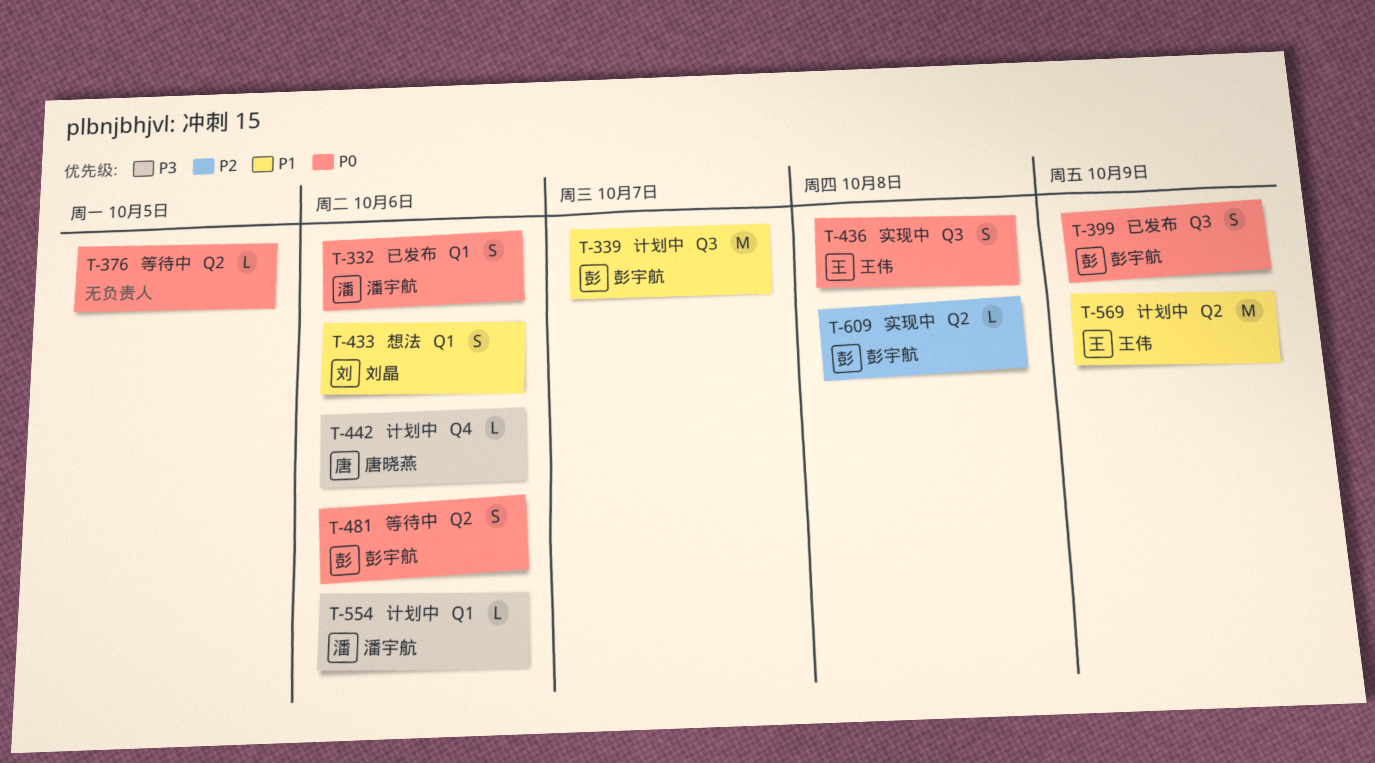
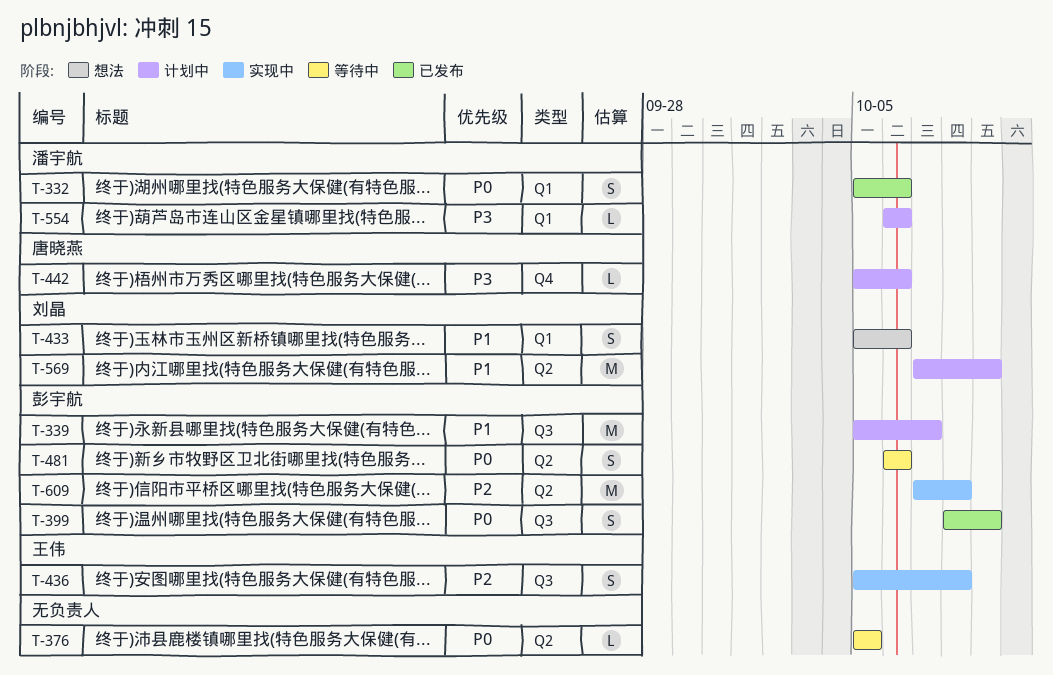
T-436, priority: P0 -> P2
T-569, owner: 王伟 -> 刘晶
T-609, estimate: L -> M

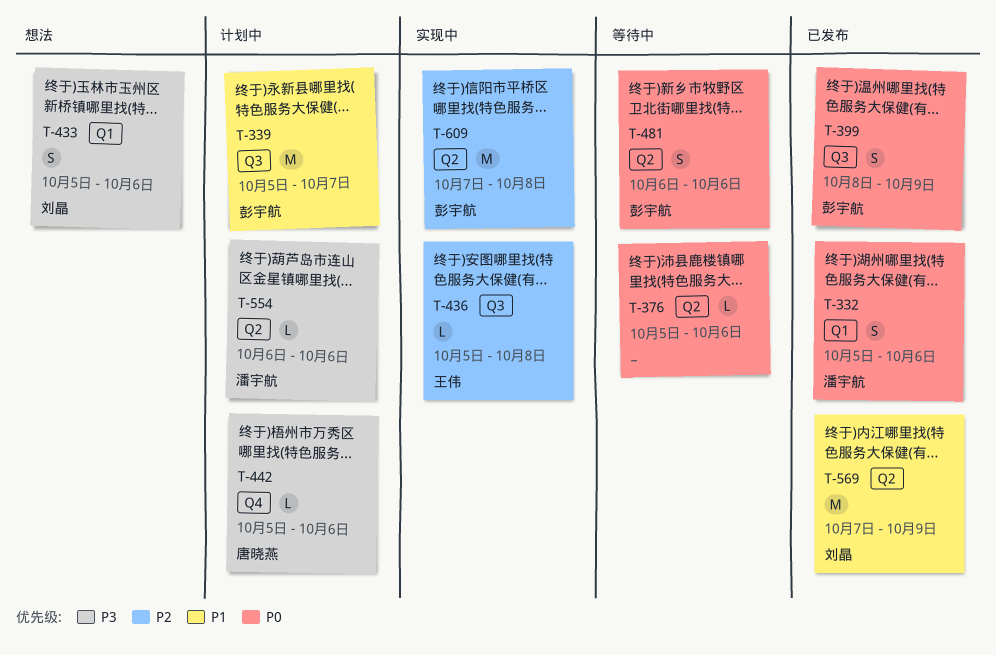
T-376, due: Oct 5 -> Oct 6
T-433, priority: P1 -> P3
T-436, estimate: S -> L
T-554, label: Q1 -> Q2
T-569, status: 计划中 -> 已发布

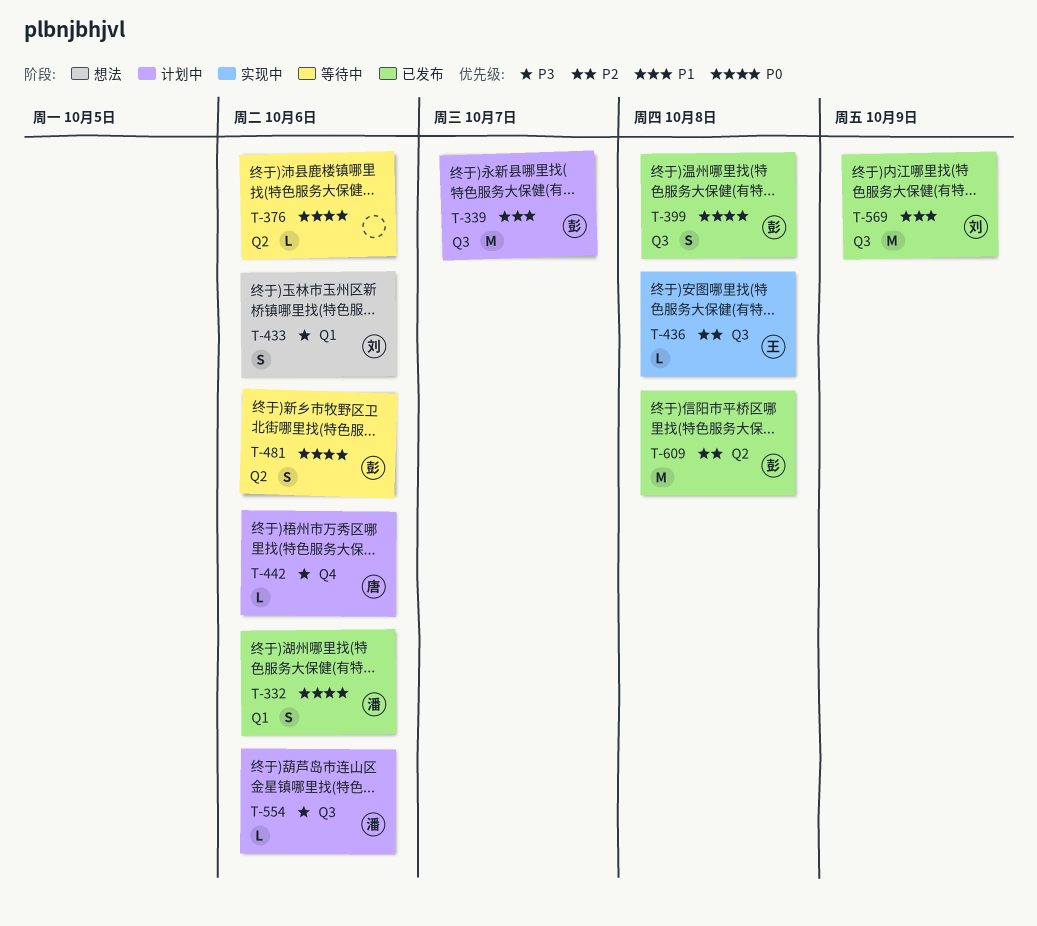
T-399, due: Oct 9 -> Oct 8
T-554, label: Q2 -> Q3
T-569, label: Q2 -> Q3
T-609, status: 实现中 -> 已发布

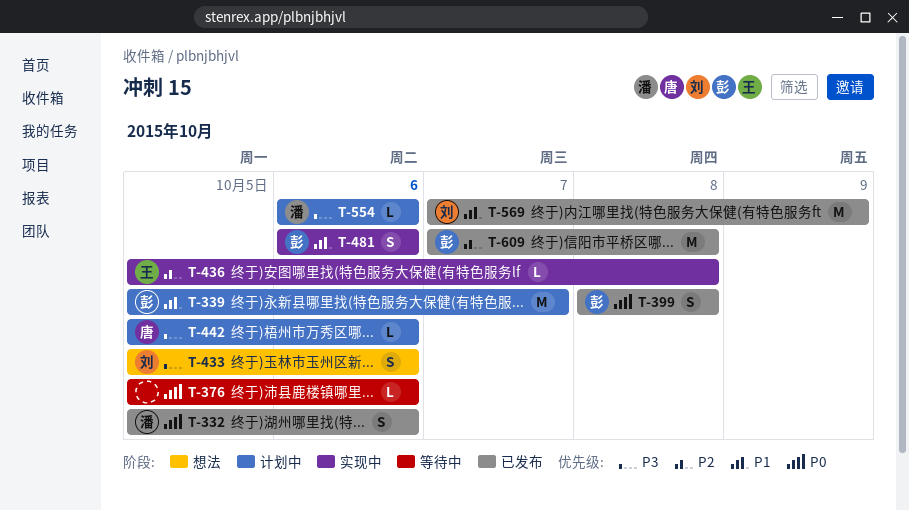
T-481, status: 等待中 -> 实现中
T-481, priority: P0 -> P1

